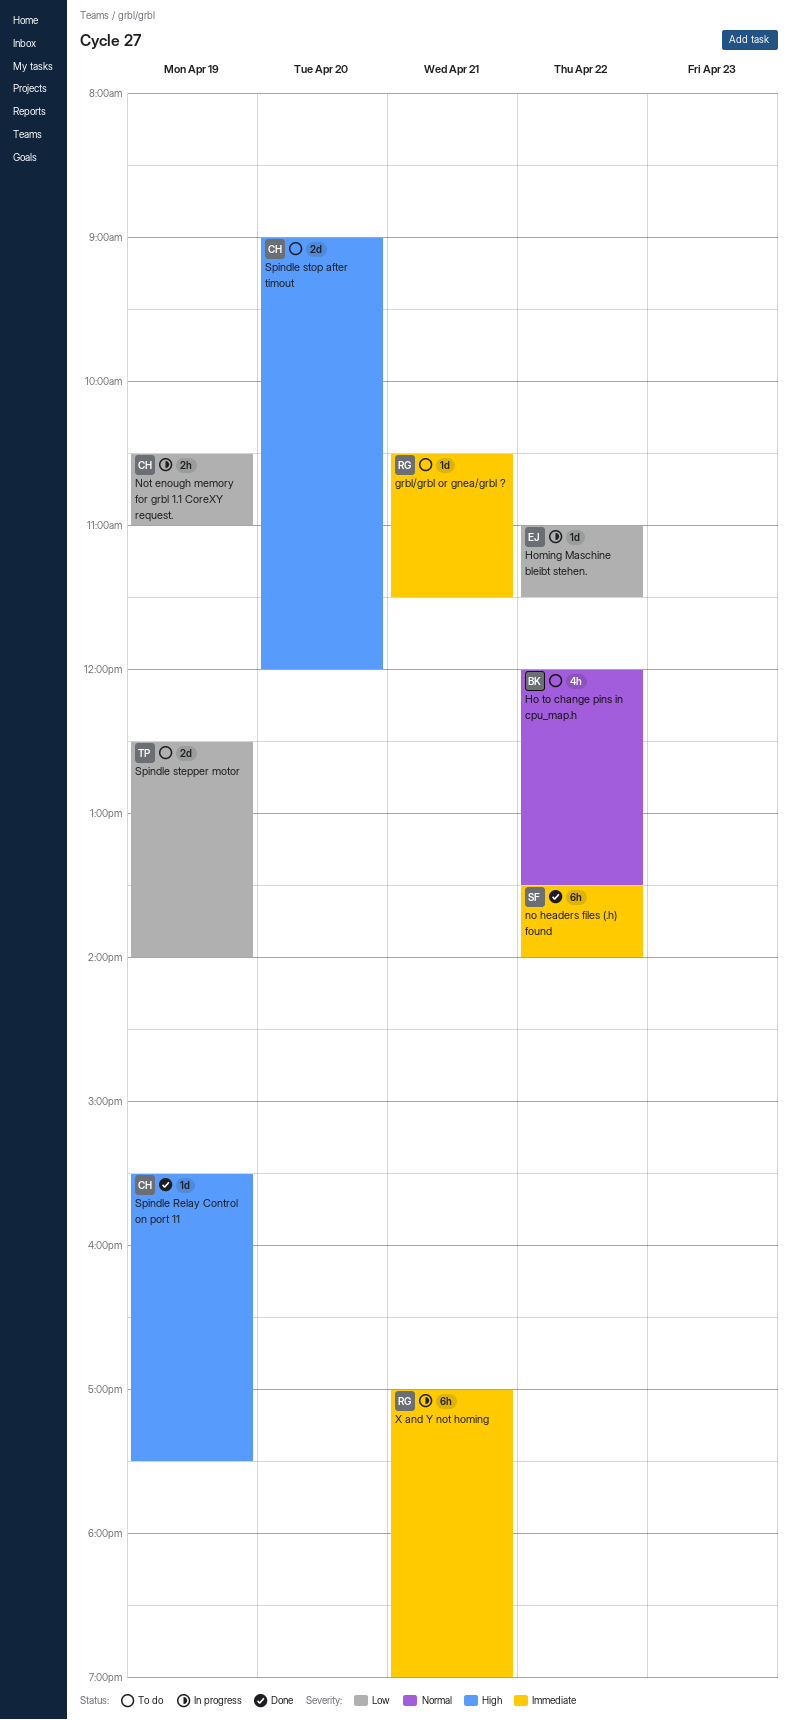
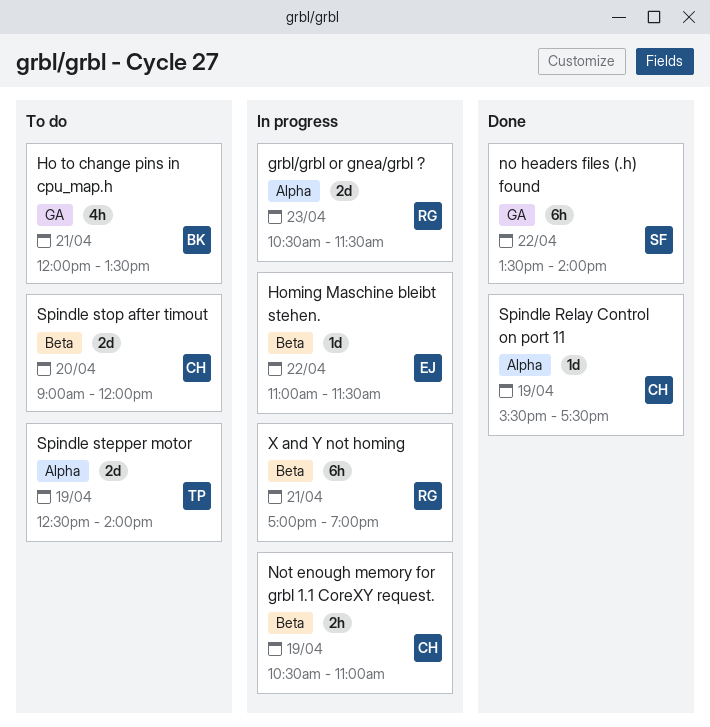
grbl/grbl or gnea/grbl ?, status: To do -> In progress
grbl/grbl or gnea/grbl ?, estimate: 1d -> 2d
grbl/grbl or gnea/grbl ?, day: Apr 21 -> Apr 23
Ho to change pins in cpu_map.h, day: Apr 22 -> Apr 21

